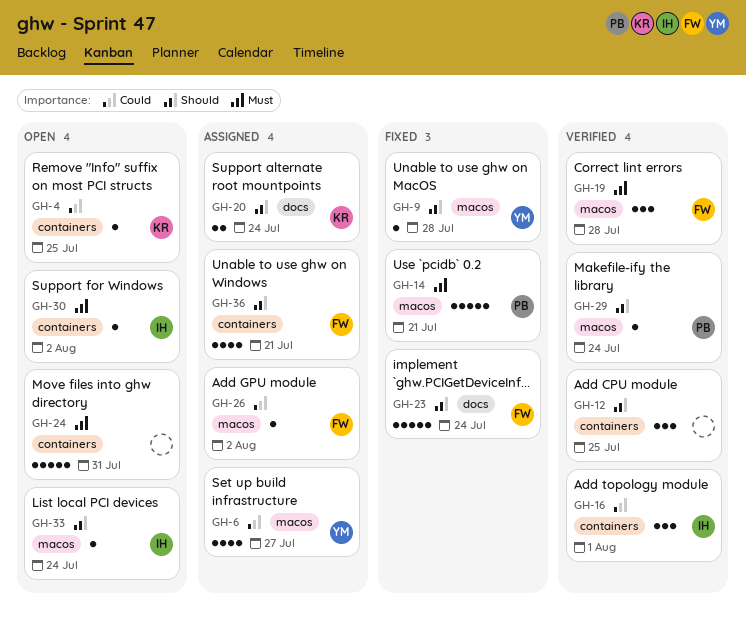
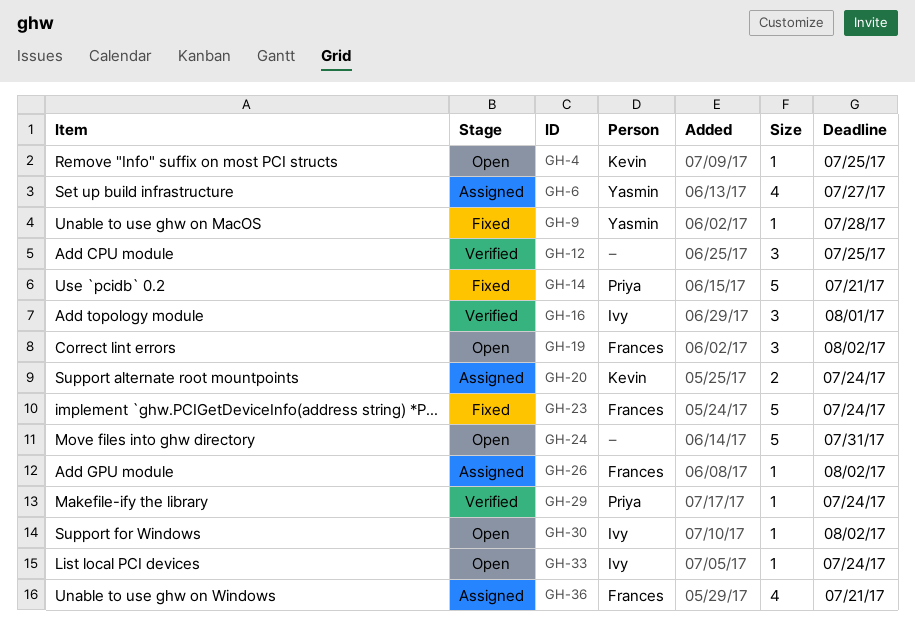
GH-19, status: Verified -> Open
GH-19, due: Jul 28 -> Aug 2

